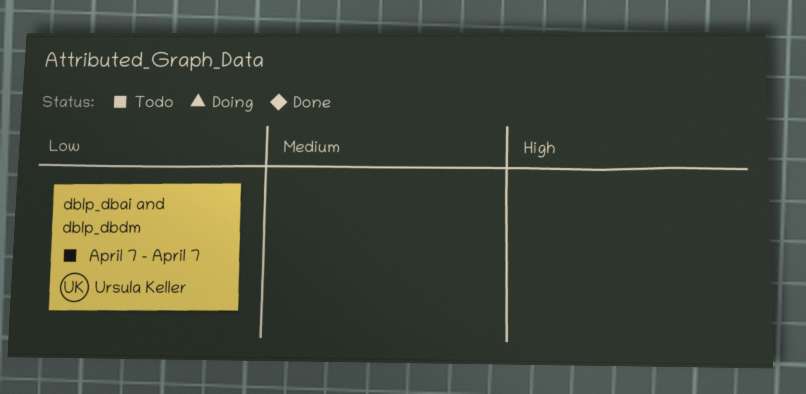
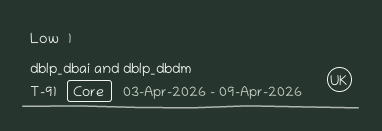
dblp_dbai and dblp_dbdm, start: Apr 7 -> Apr 3
dblp_dbai and dblp_dbdm, due: Apr 7 -> Apr 9

